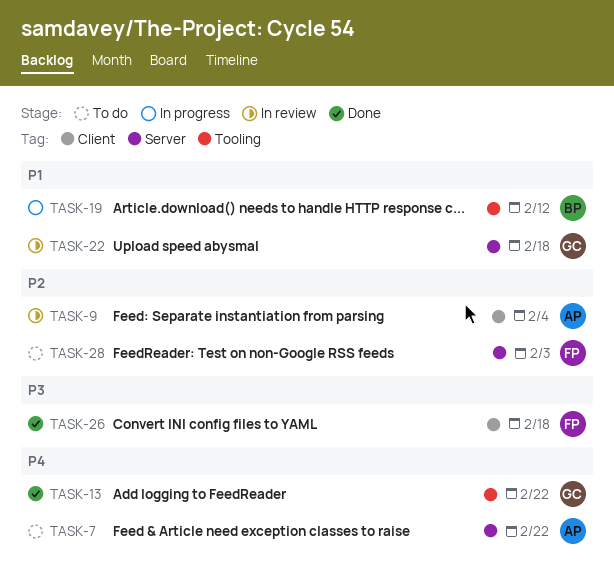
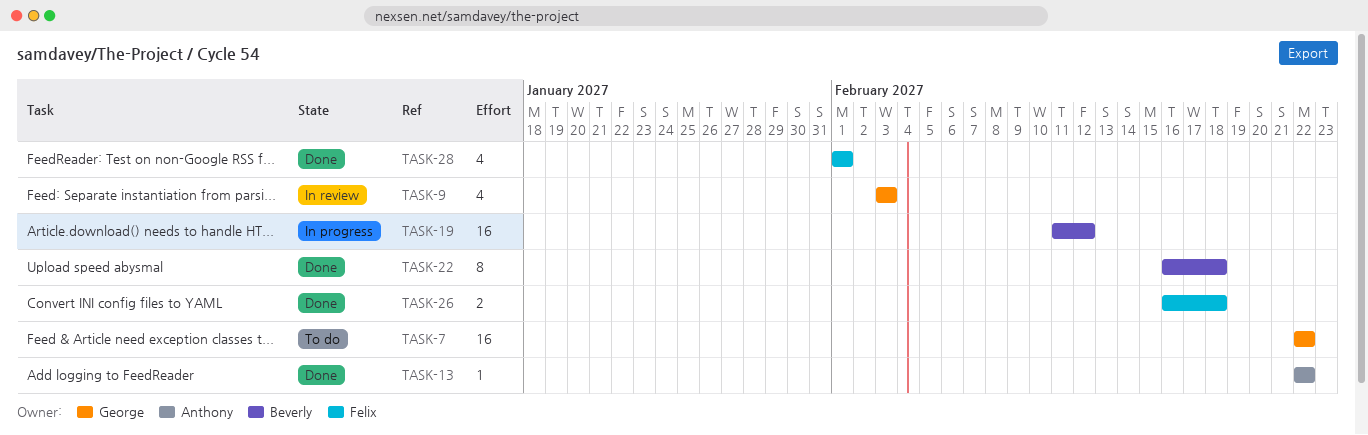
TASK-7, owner: Anthony -> George
TASK-9, owner: Anthony -> George
TASK-9, due: Feb 4 -> Feb 3
TASK-13, owner: George -> Anthony
TASK-22, status: In review -> Done
TASK-22, owner: George -> Beverly
TASK-28, status: To do -> Done
TASK-28, due: Feb 3 -> Feb 1

